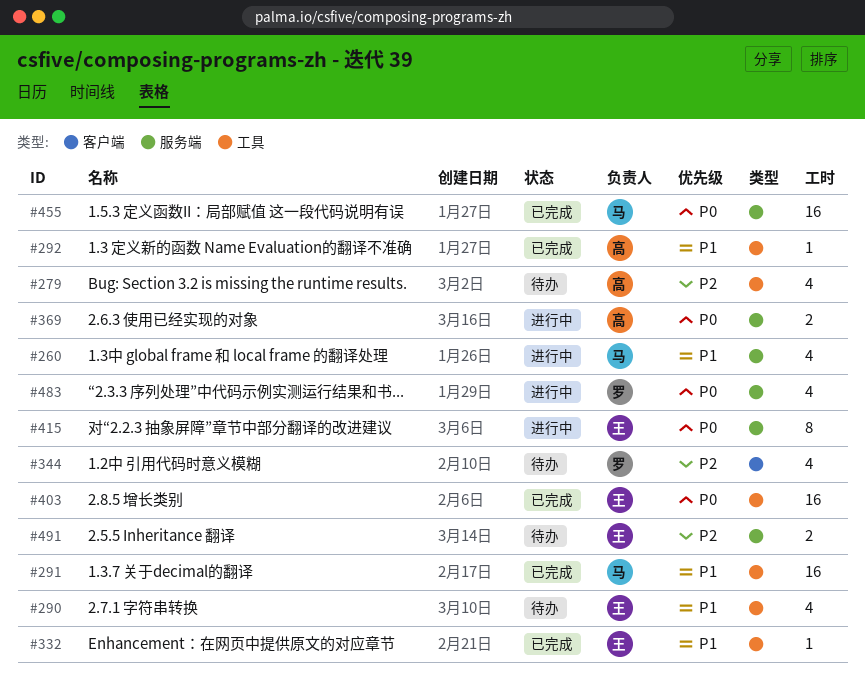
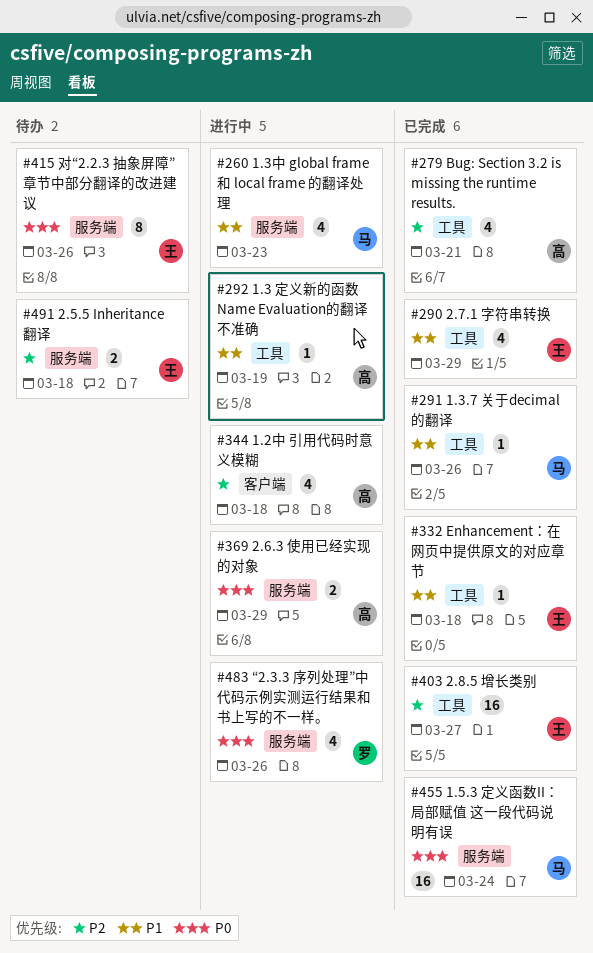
#279, status: 待办 -> 已完成
#290, status: 待办 -> 已完成
#291, estimate: 16 -> 1
#292, status: 已完成 -> 进行中
#344, status: 待办 -> 进行中
#344, owner: 罗 -> 高
#403, priority: P0 -> P2
#415, status: 进行中 -> 待办

